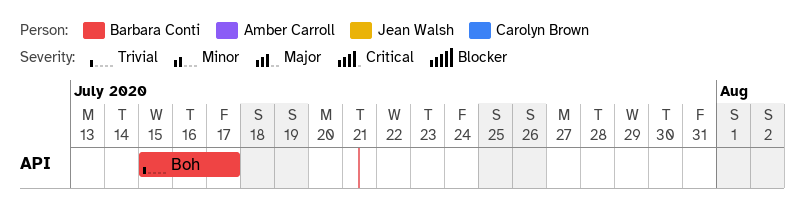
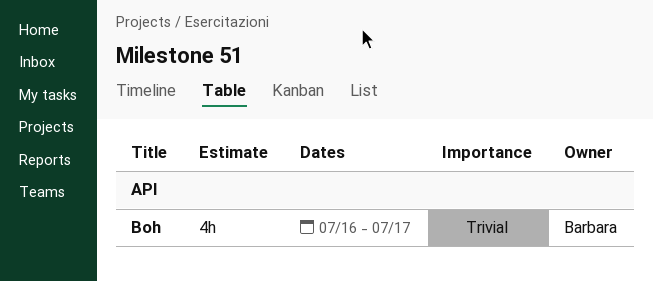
Boh, start: Jul 15 -> Jul 16

